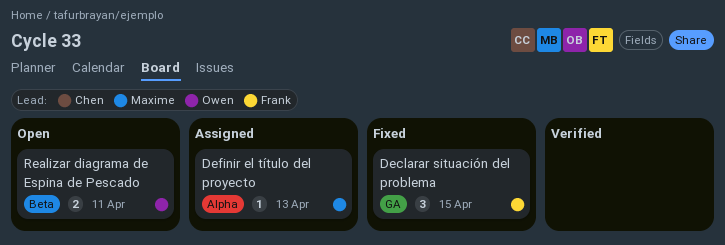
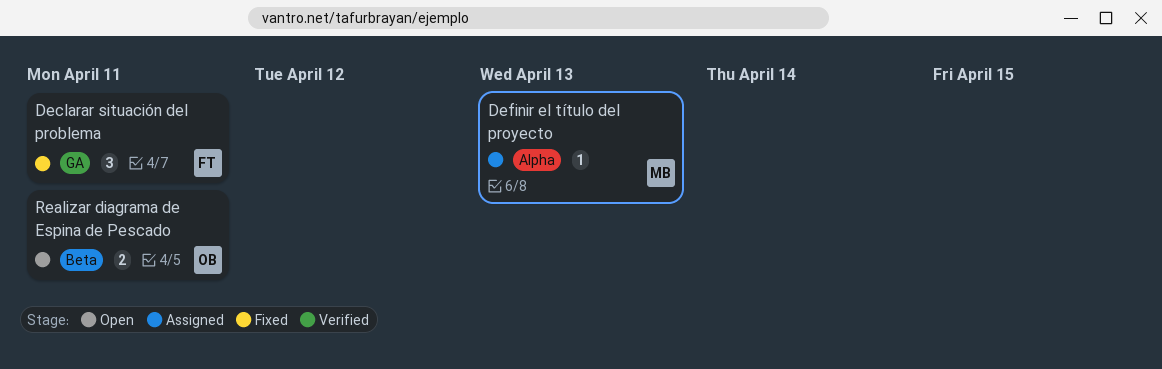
Declarar situación del problema, due: Apr 15 -> Apr 11

